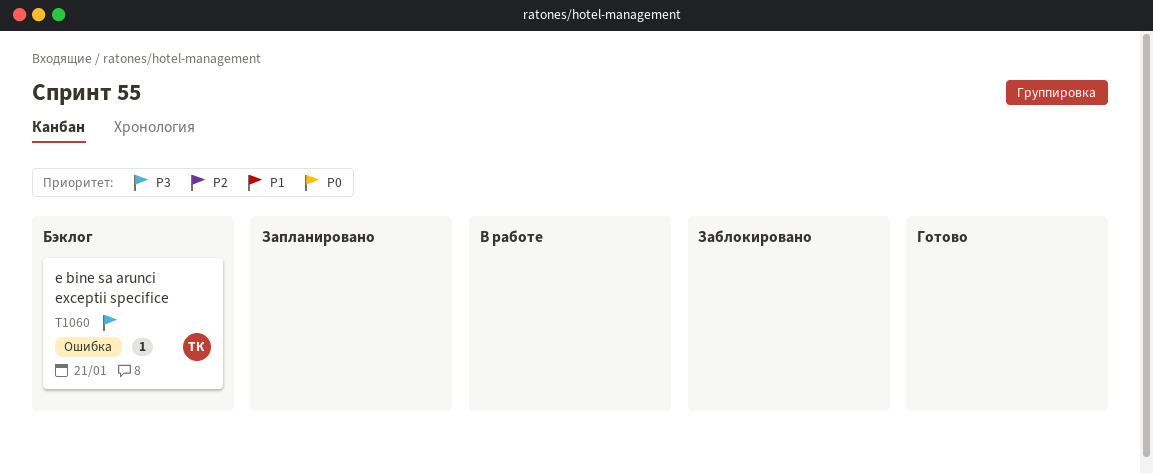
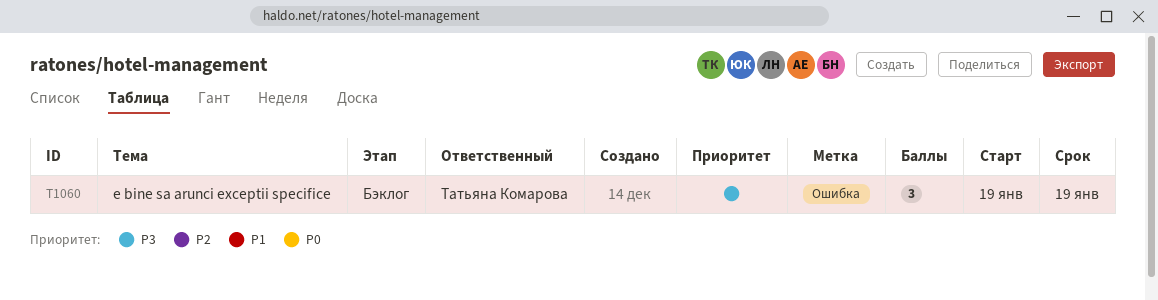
T1060, estimate: 1 -> 3
T1060, due: Jan 21 -> Jan 19

